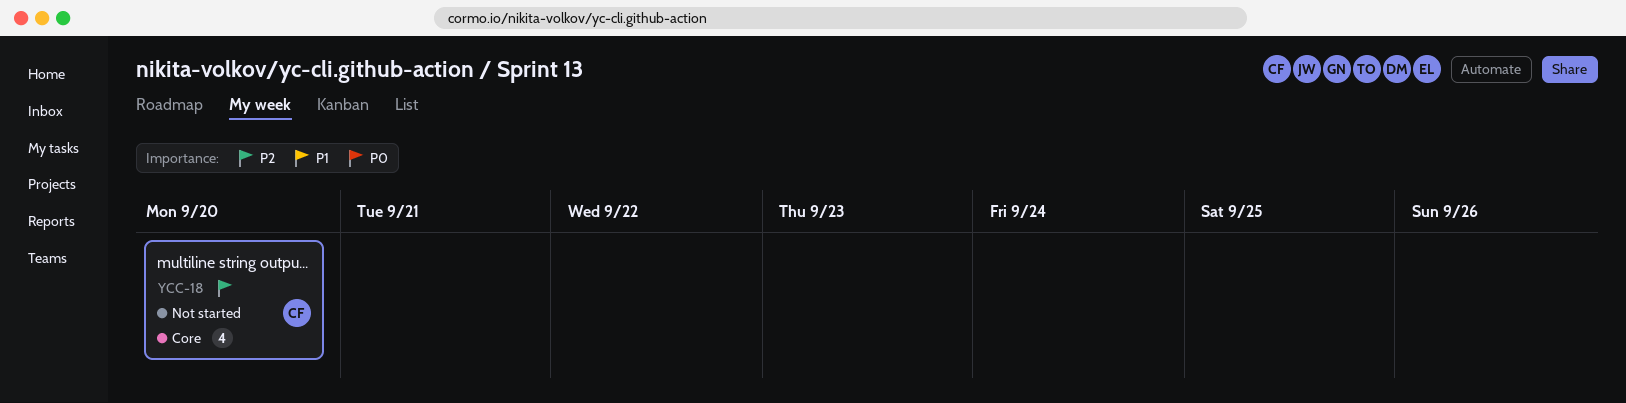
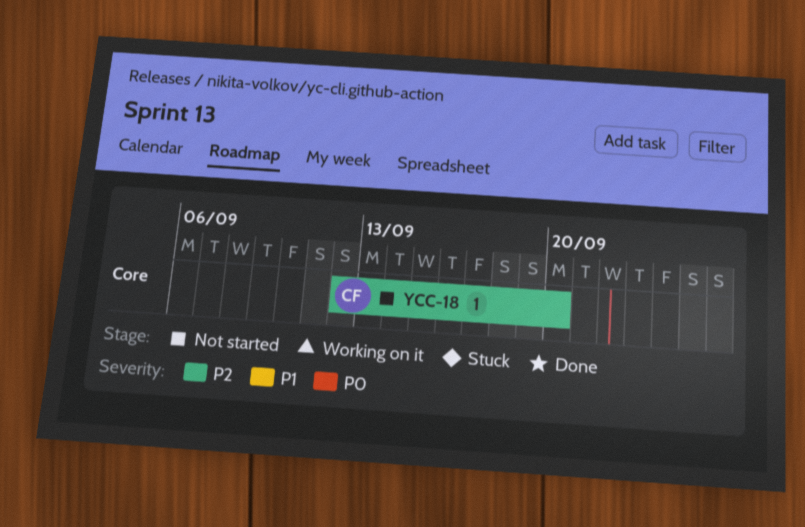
YCC-18, estimate: 4 -> 1

